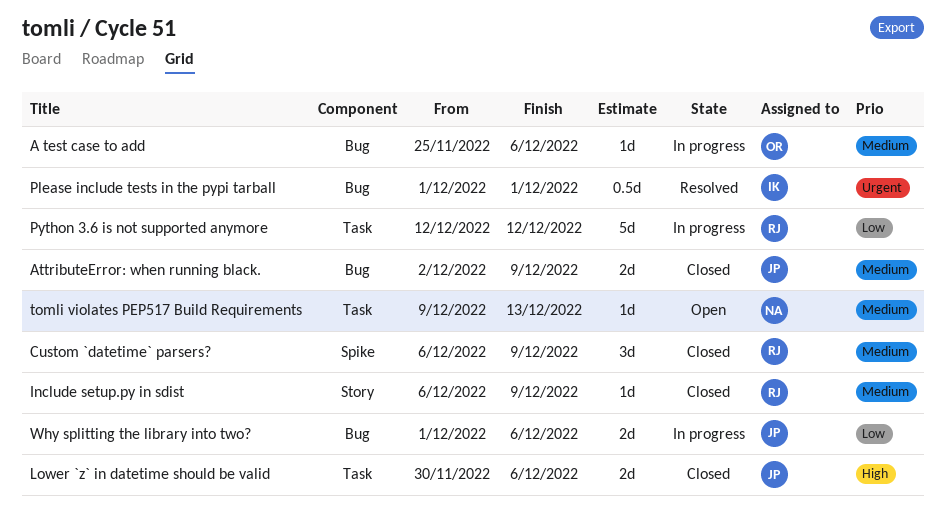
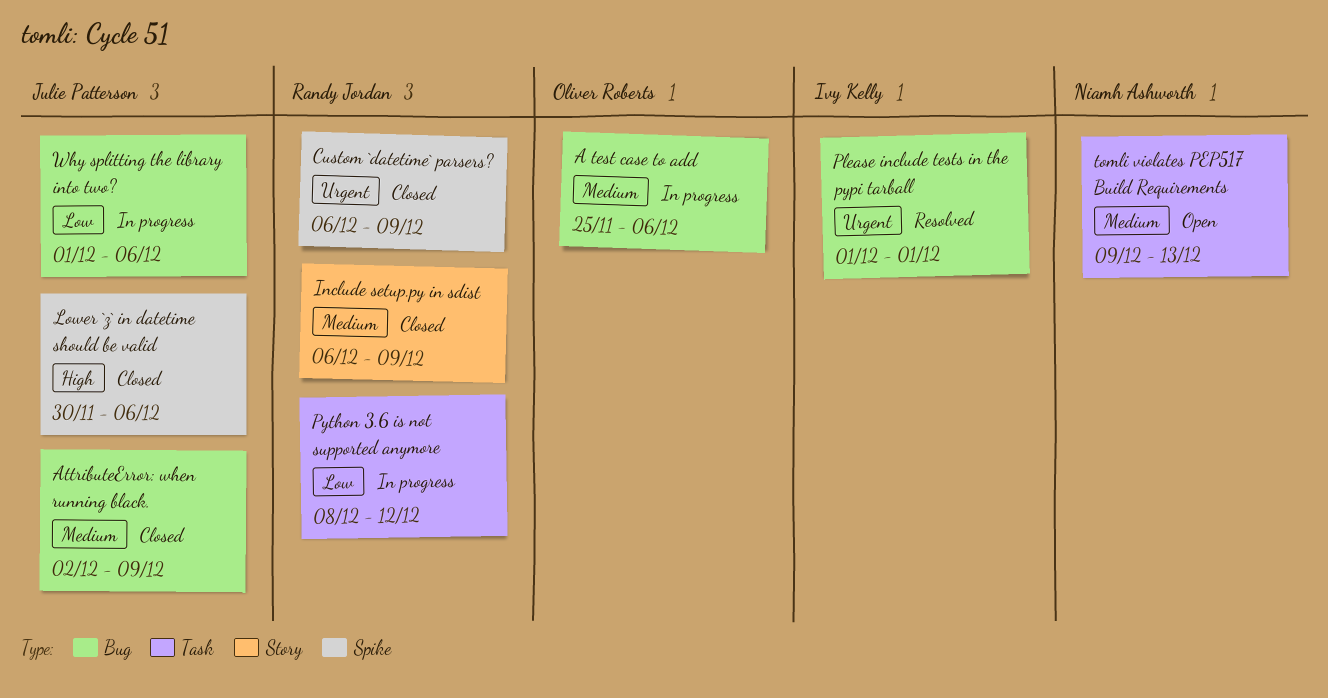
Custom `datetime` parsers?, priority: Medium -> Urgent
Lower `z` in datetime should be valid, label: Task -> Spike
Python 3.6 is not supported anymore, start: Dec 12 -> Dec 8

